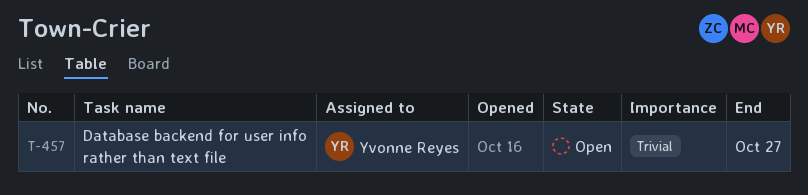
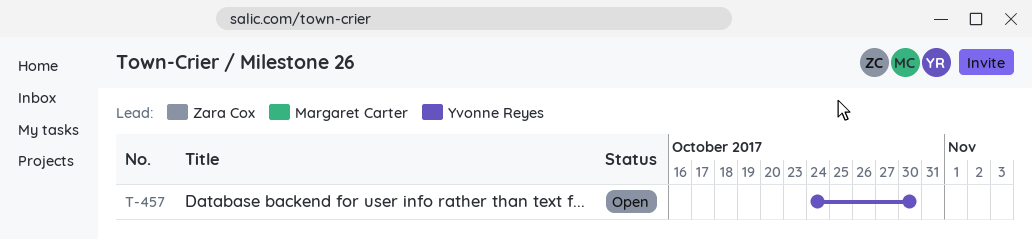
T-457, due: Oct 27 -> Oct 30

